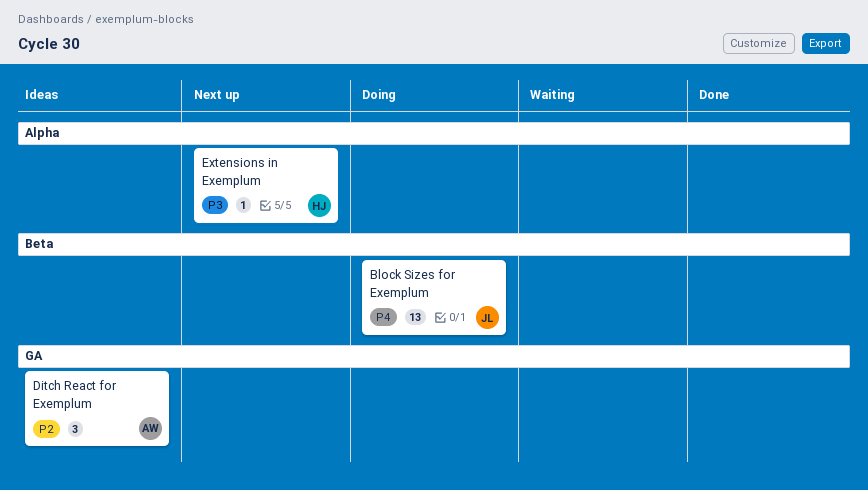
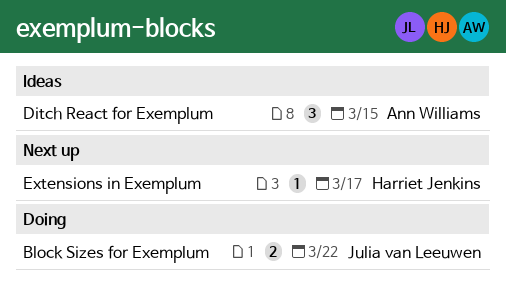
Block Sizes for Exemplum, estimate: 13 -> 2

